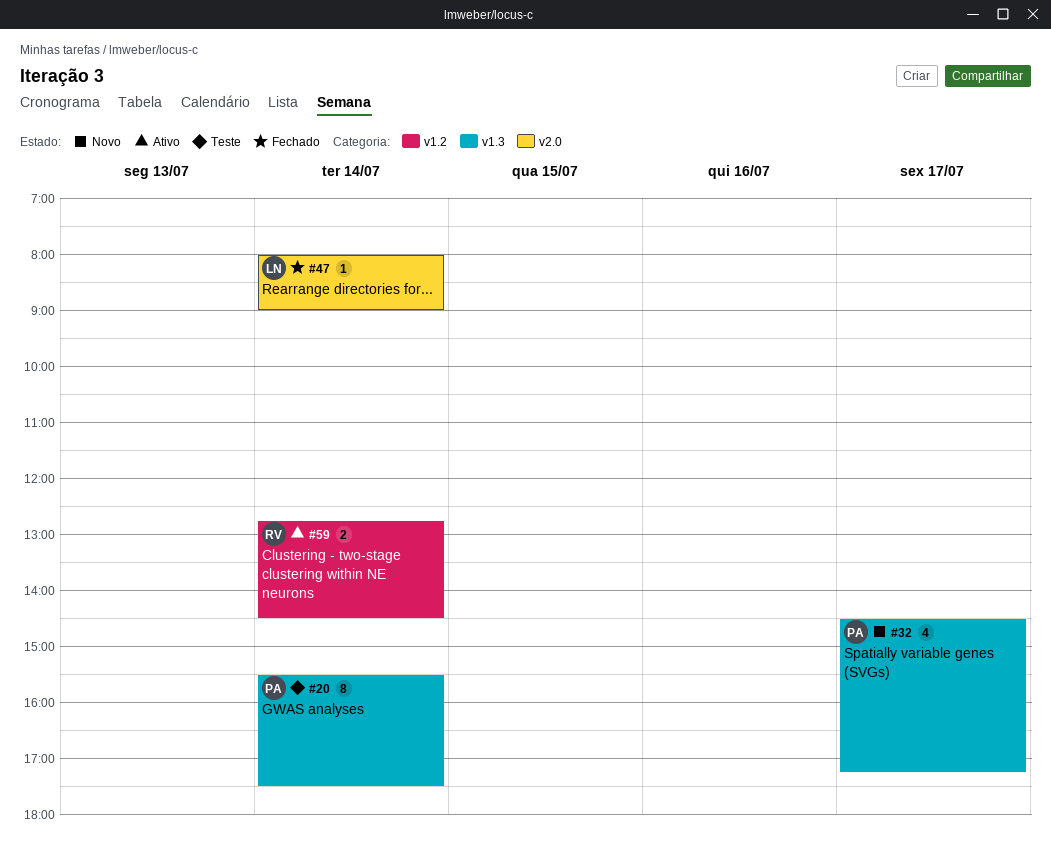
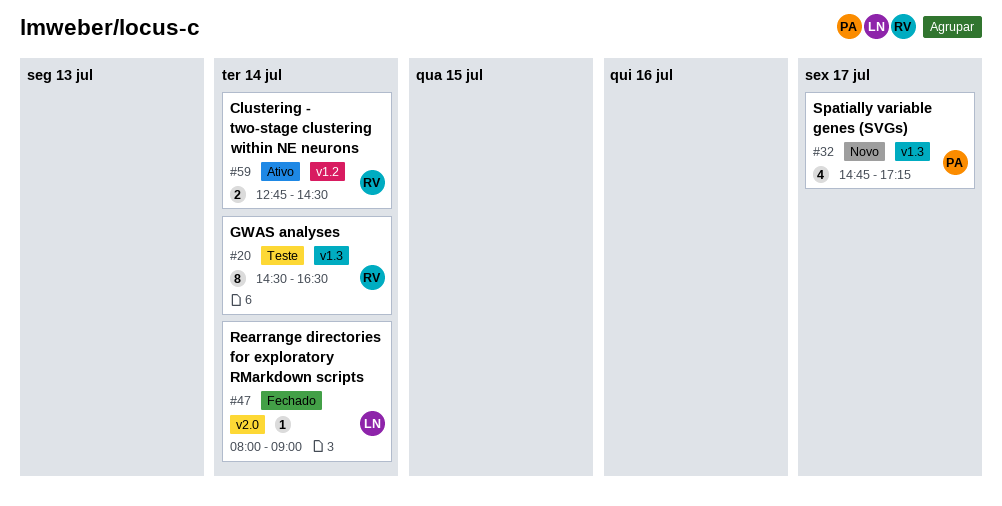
#20, owner: PA -> RV
#20, begins: 15:30 -> 14:30
#20, ends: 17:30 -> 16:30
#32, begins: 14:30 -> 14:45

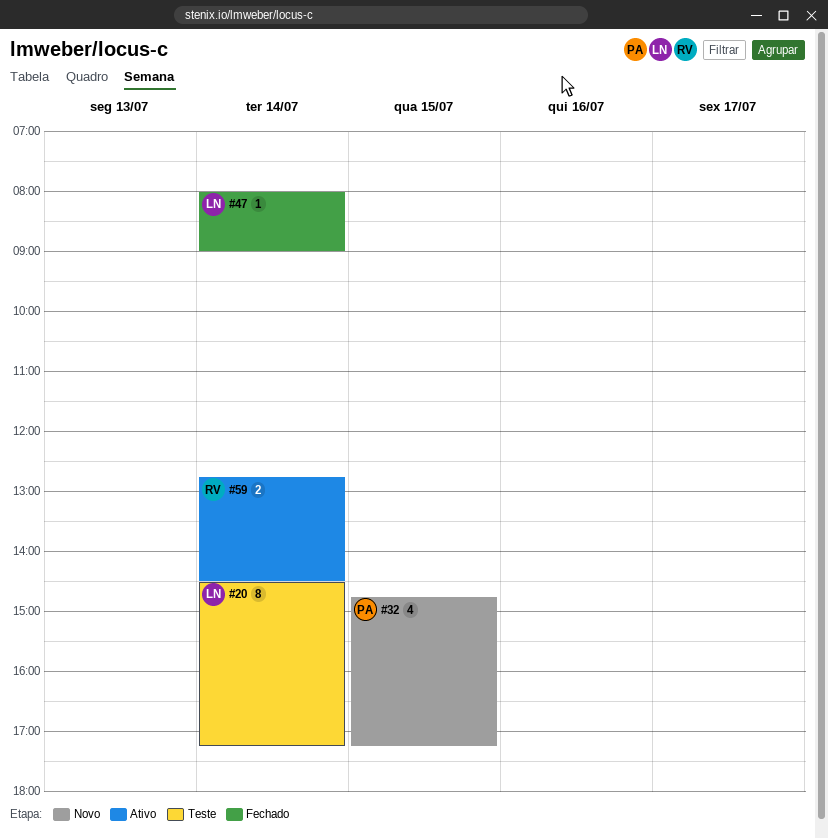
#20, owner: RV -> LN
#20, ends: 16:30 -> 17:15
#32, day: Jul 17 -> Jul 15

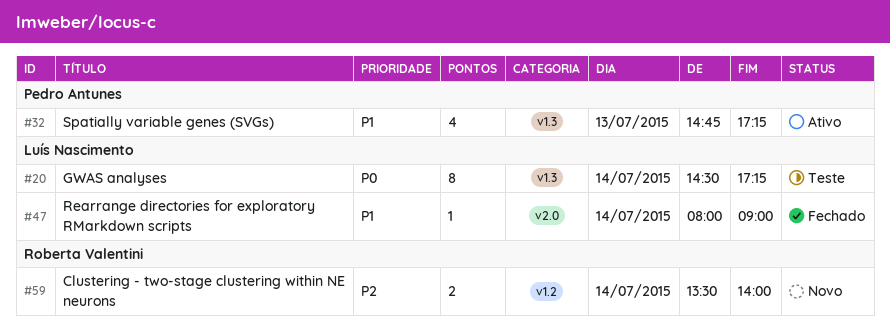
#32, status: Novo -> Ativo
#32, day: Jul 15 -> Jul 13
#59, status: Ativo -> Novo
#59, begins: 12:45 -> 13:30
#59, ends: 14:30 -> 14:00

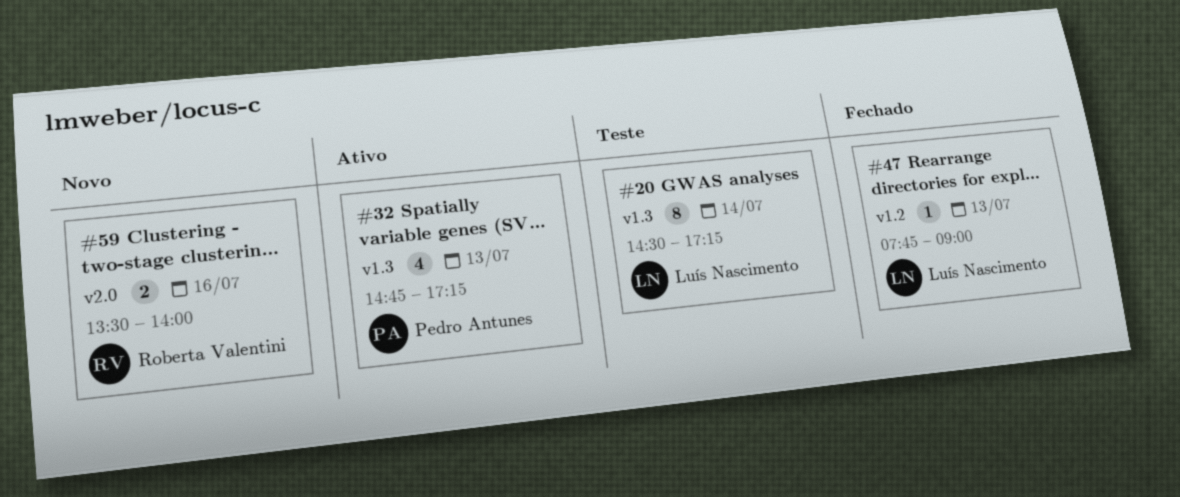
#47, label: v2.0 -> v1.2
#47, day: Jul 14 -> Jul 13
#47, begins: 08:00 -> 07:45
#59, label: v1.2 -> v2.0
#59, day: Jul 14 -> Jul 16

